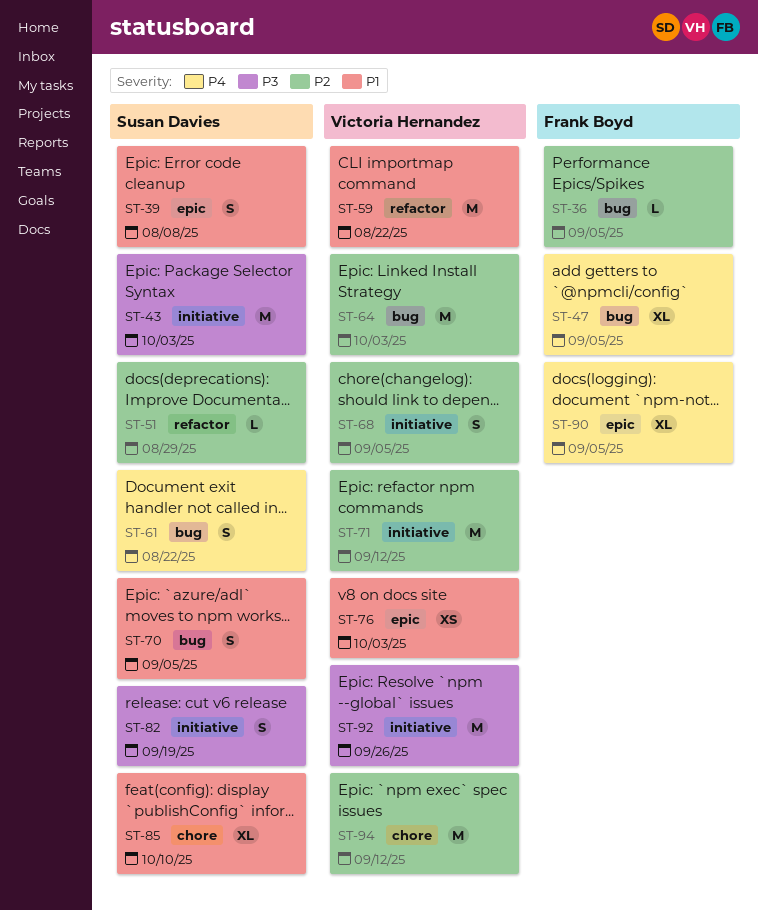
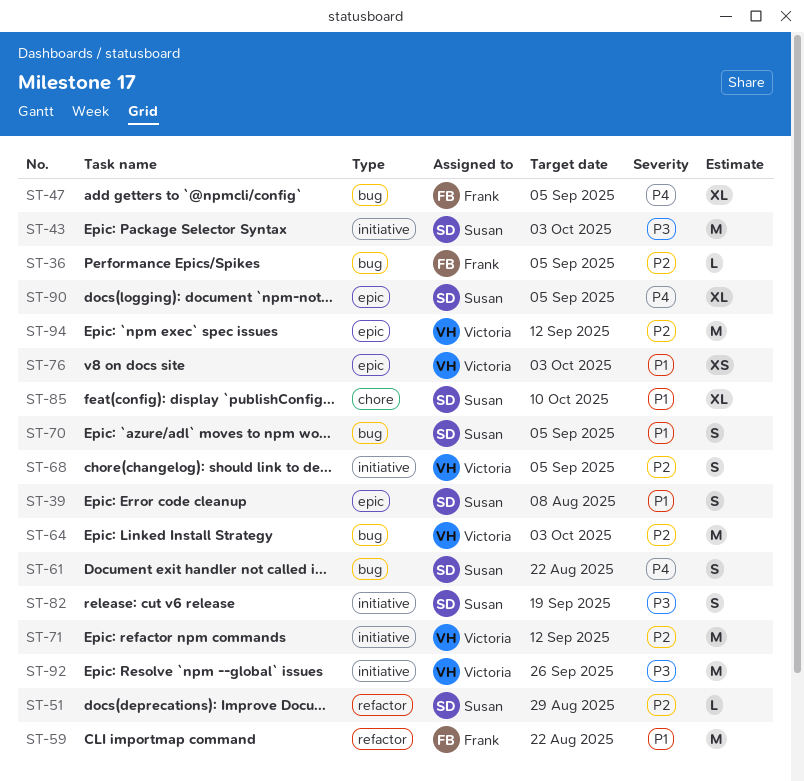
ST-59, owner: Victoria Hernandez -> Frank Boyd
ST-90, owner: Frank Boyd -> Susan Davies
ST-94, label: chore -> epic

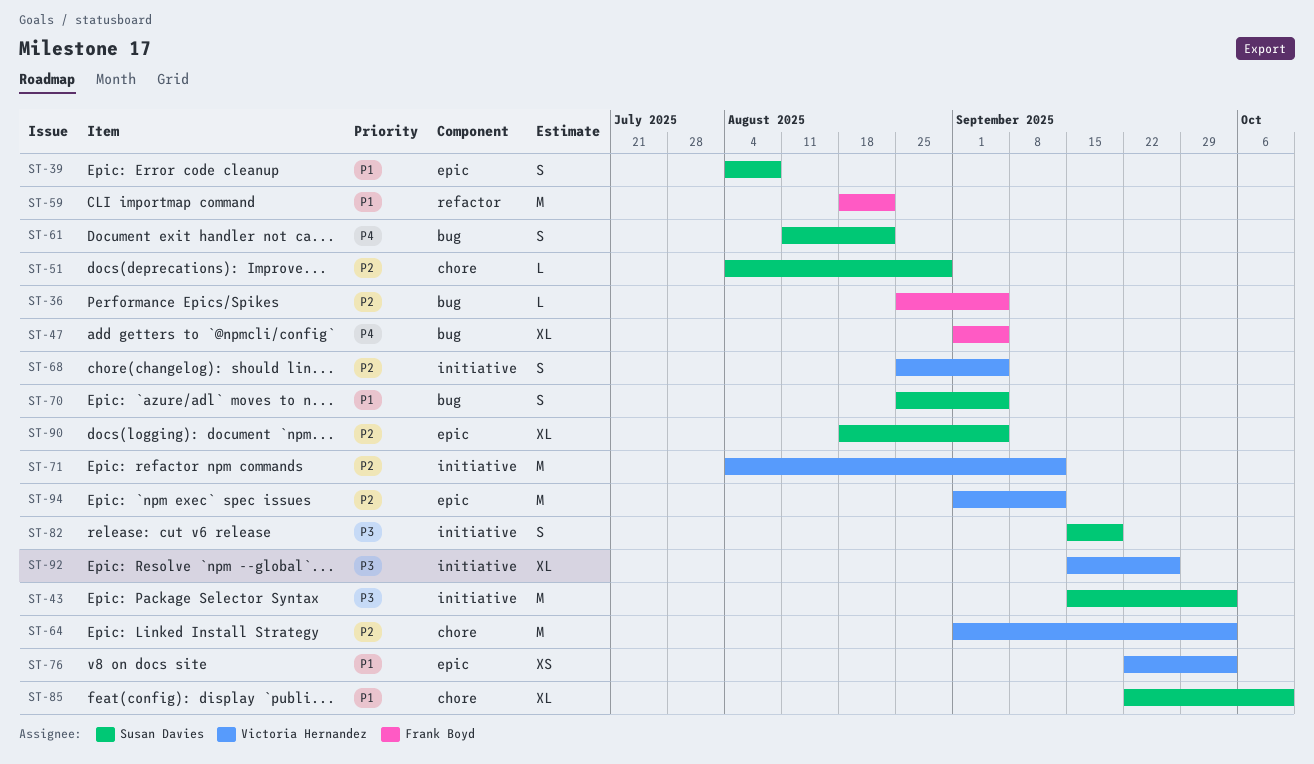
ST-51, label: refactor -> chore
ST-64, label: bug -> chore
ST-90, priority: P4 -> P2
ST-92, estimate: M -> XL

